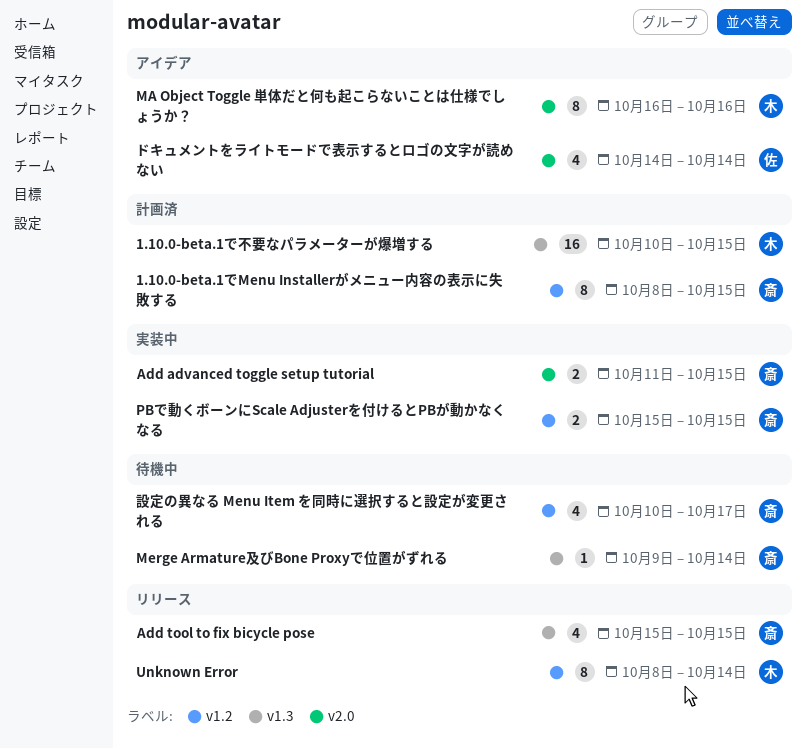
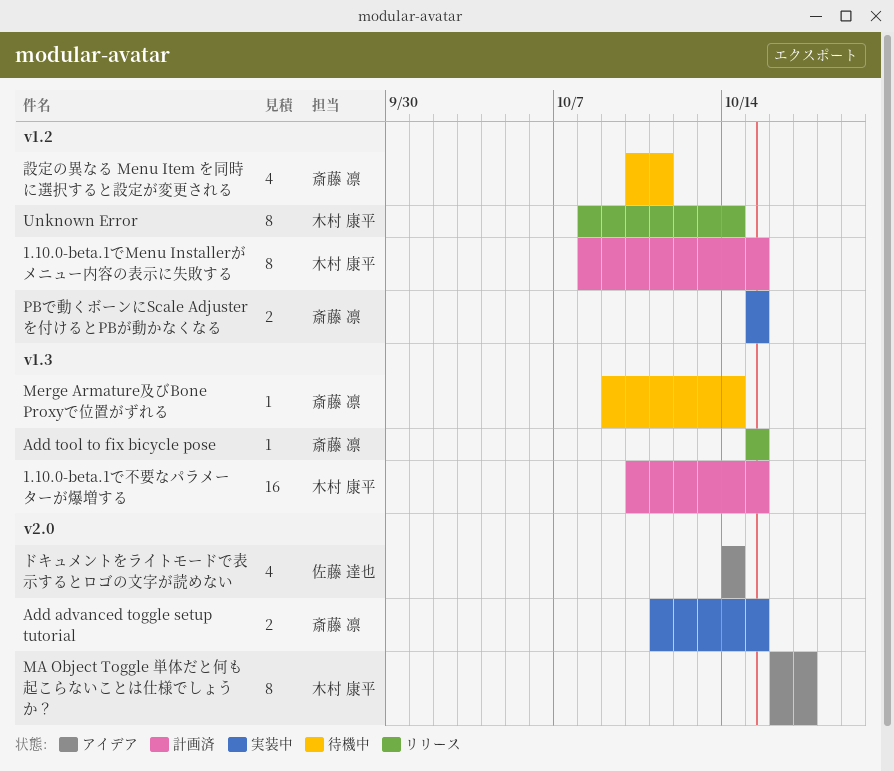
1.10.0-beta.1でMenu Installerがメニュー内容の表示に失敗する, owner: 斎藤 凛 -> 木村 康平
Add tool to fix bicycle pose, estimate: 4 -> 1
MA Object Toggle 単体だと何も起こらないことは仕様でしょうか？, due: Oct 16 -> Oct 17
設定の異なる Menu Item を同時に選択すると設定が変更される, due: Oct 17 -> Oct 11

